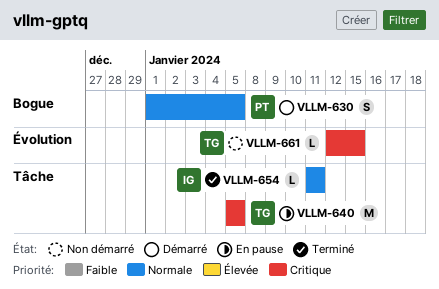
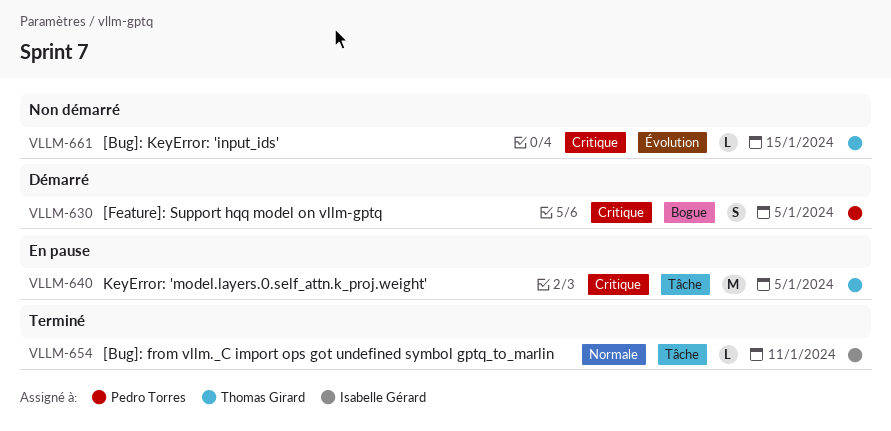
VLLM-630, priority: Normale -> Critique

